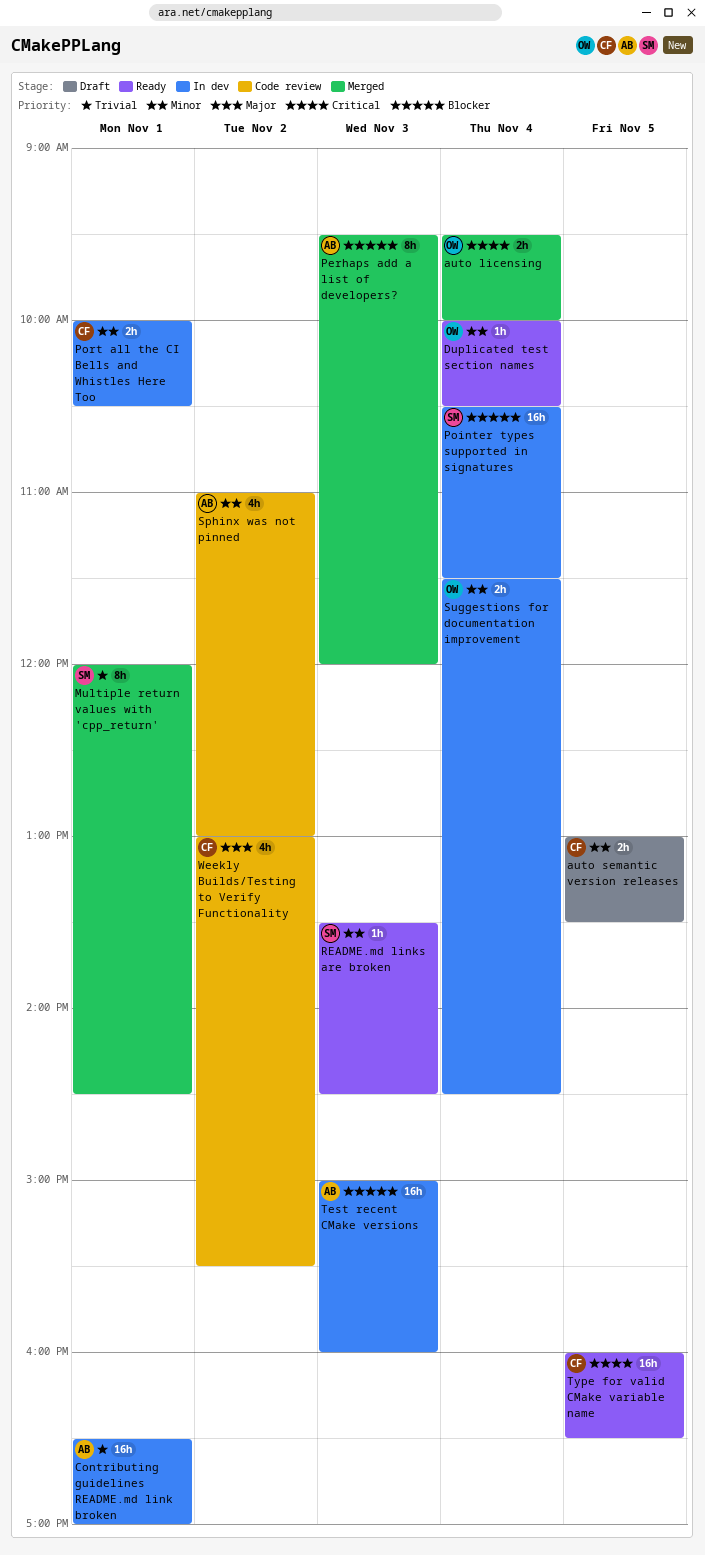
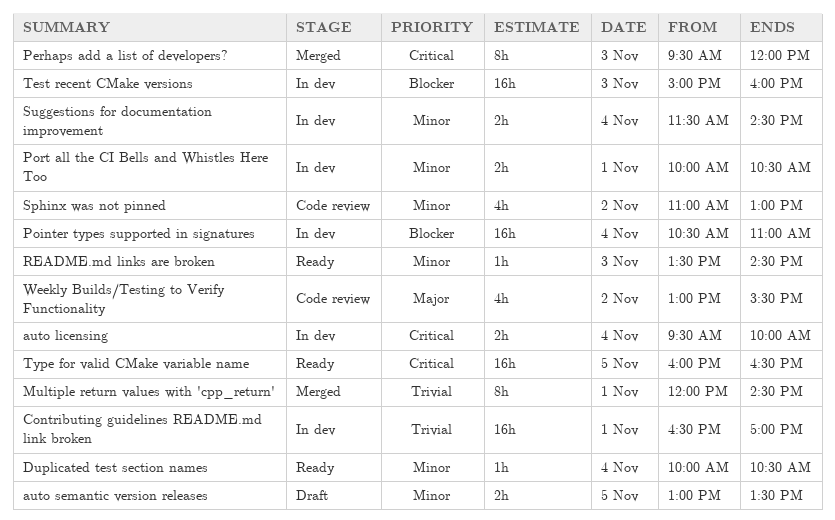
auto licensing, status: Merged -> In dev
Perhaps add a list of developers?, priority: Blocker -> Critical
Pointer types supported in signatures, ends: 11:30 -> 11:00

